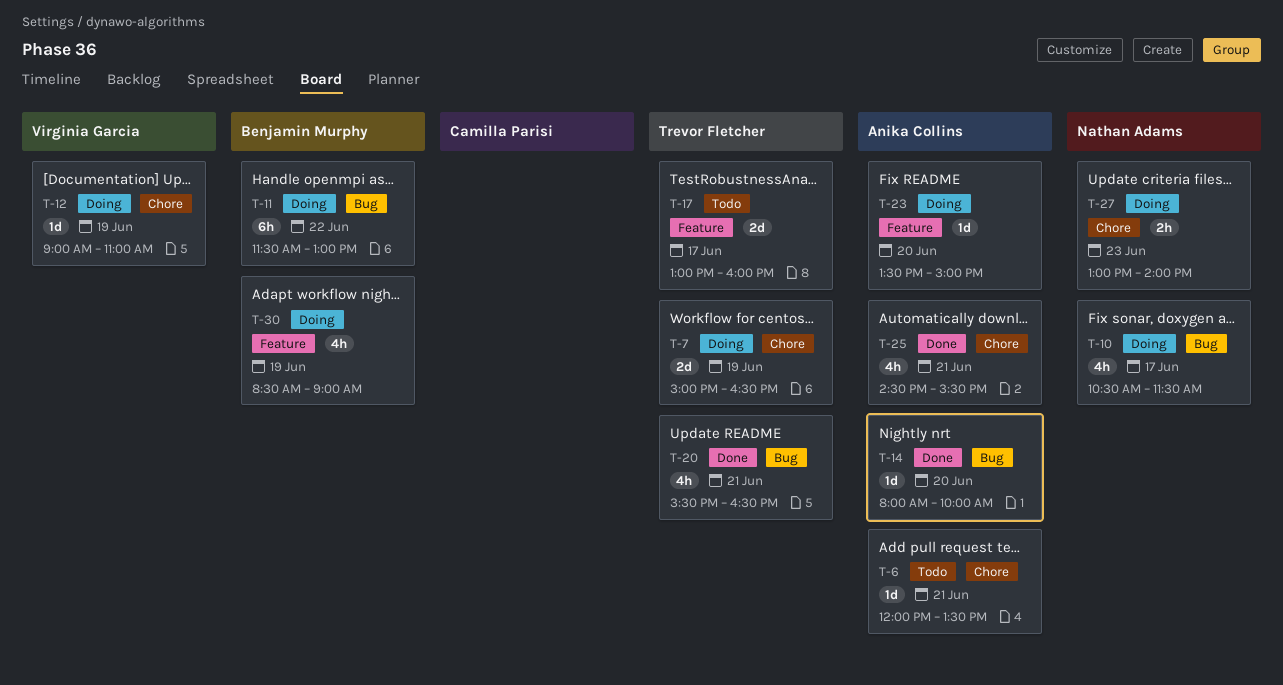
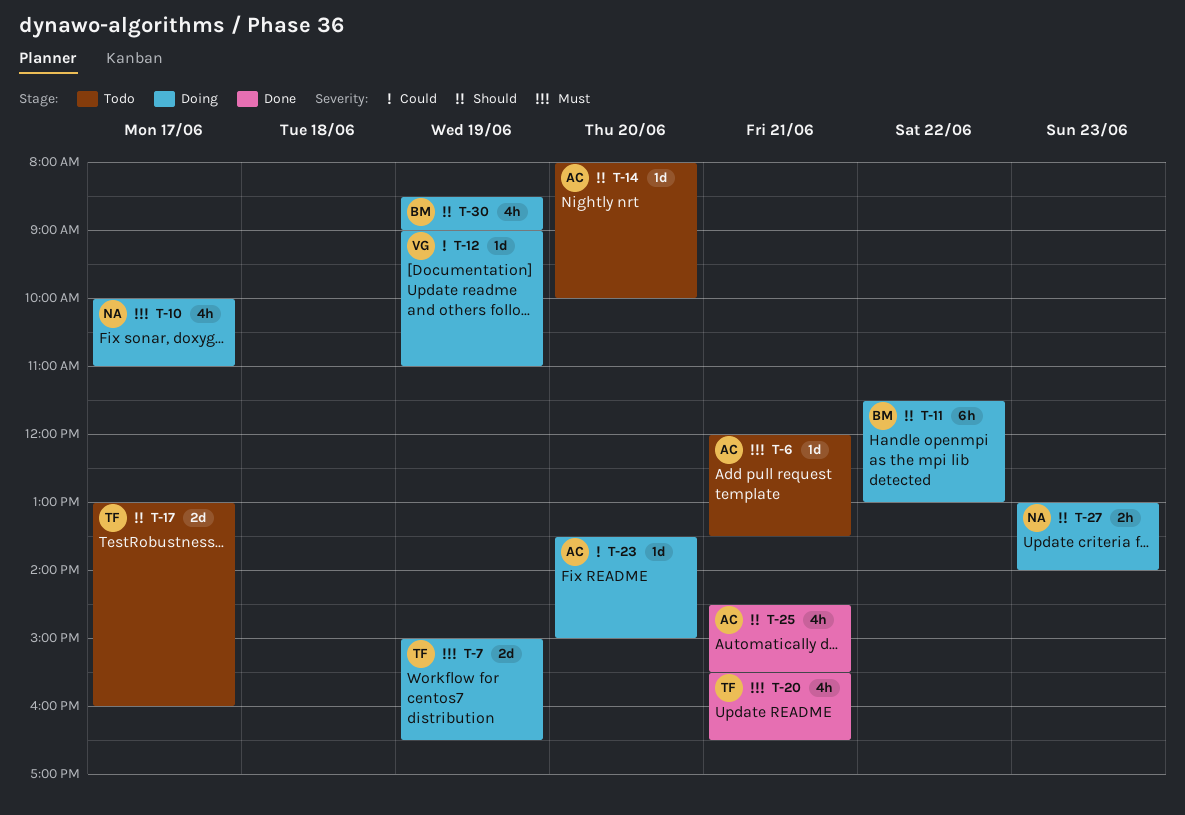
T-10, begins: 10:30 -> 10:00
T-10, ends: 11:30 -> 11:00
T-14, status: Done -> Todo

